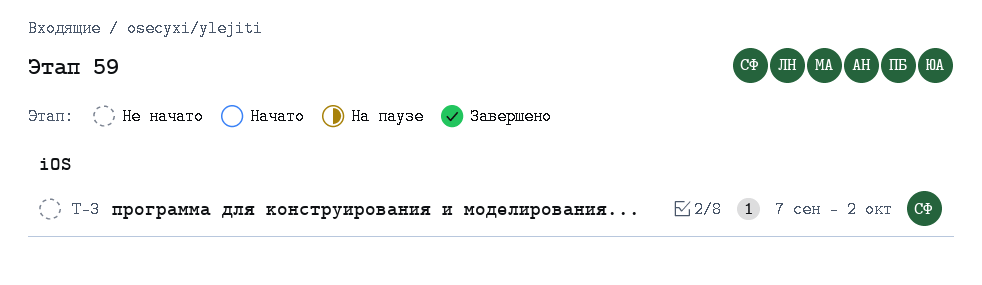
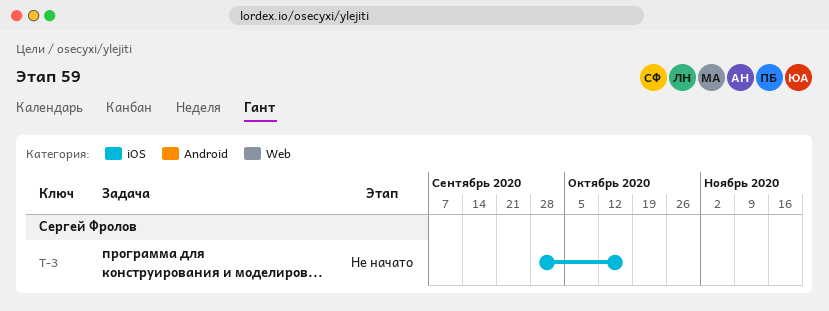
T-3, start: Sep 7 -> Sep 28
T-3, due: Oct 2 -> Oct 16

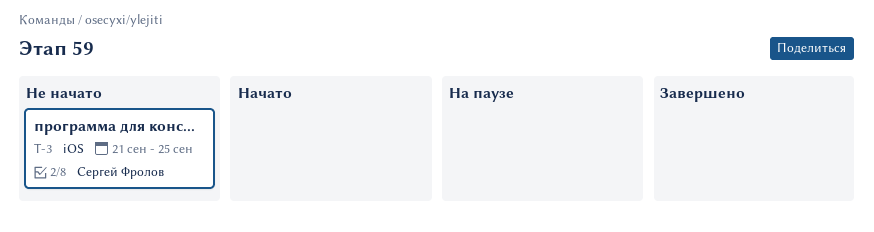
T-3, start: Sep 28 -> Sep 21
T-3, due: Oct 16 -> Sep 25

